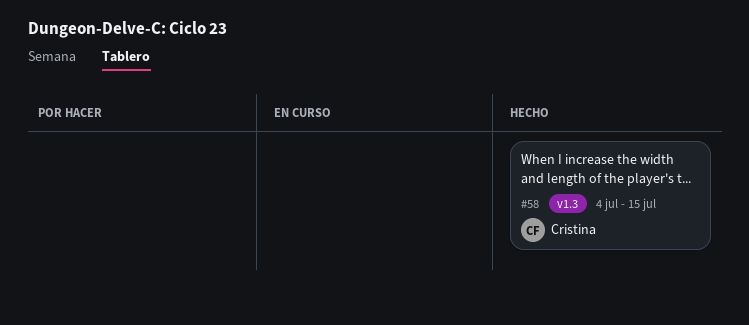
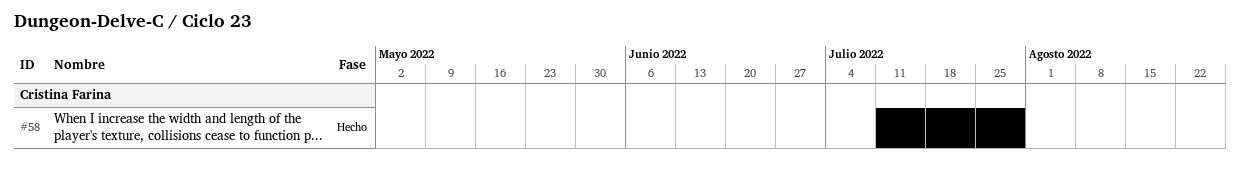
#58, start: Jul 4 -> Jul 11
#58, due: Jul 15 -> Jul 29

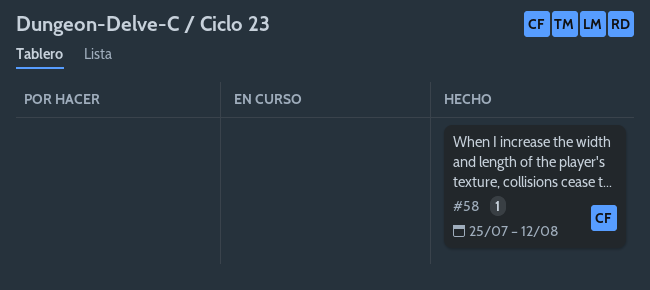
#58, start: Jul 11 -> Jul 25
#58, due: Jul 29 -> Aug 12

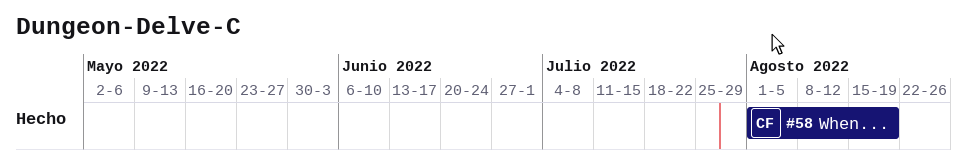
#58, start: Jul 25 -> Aug 1
#58, due: Aug 12 -> Aug 19

